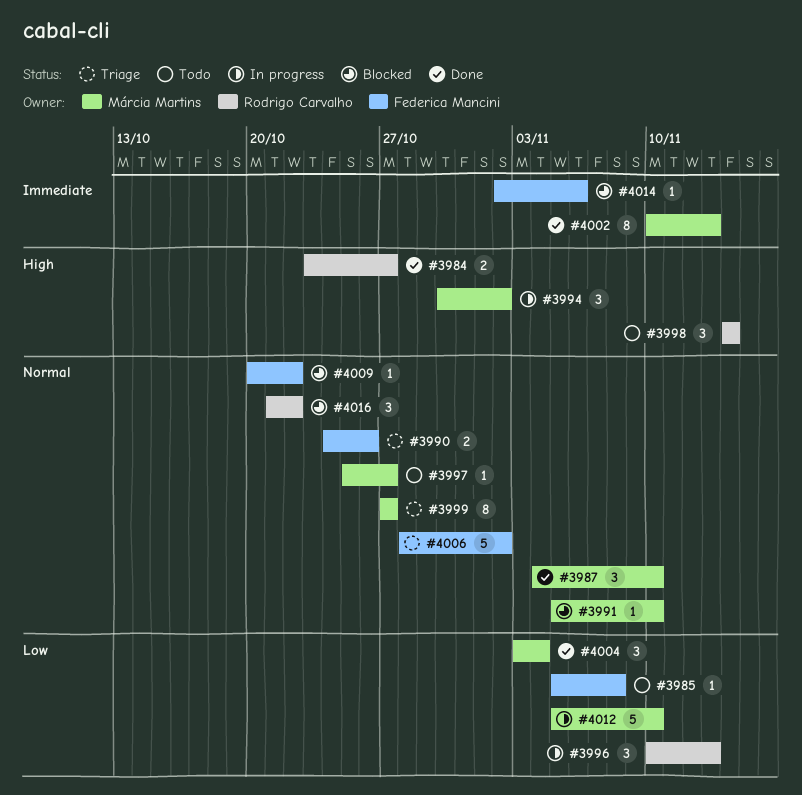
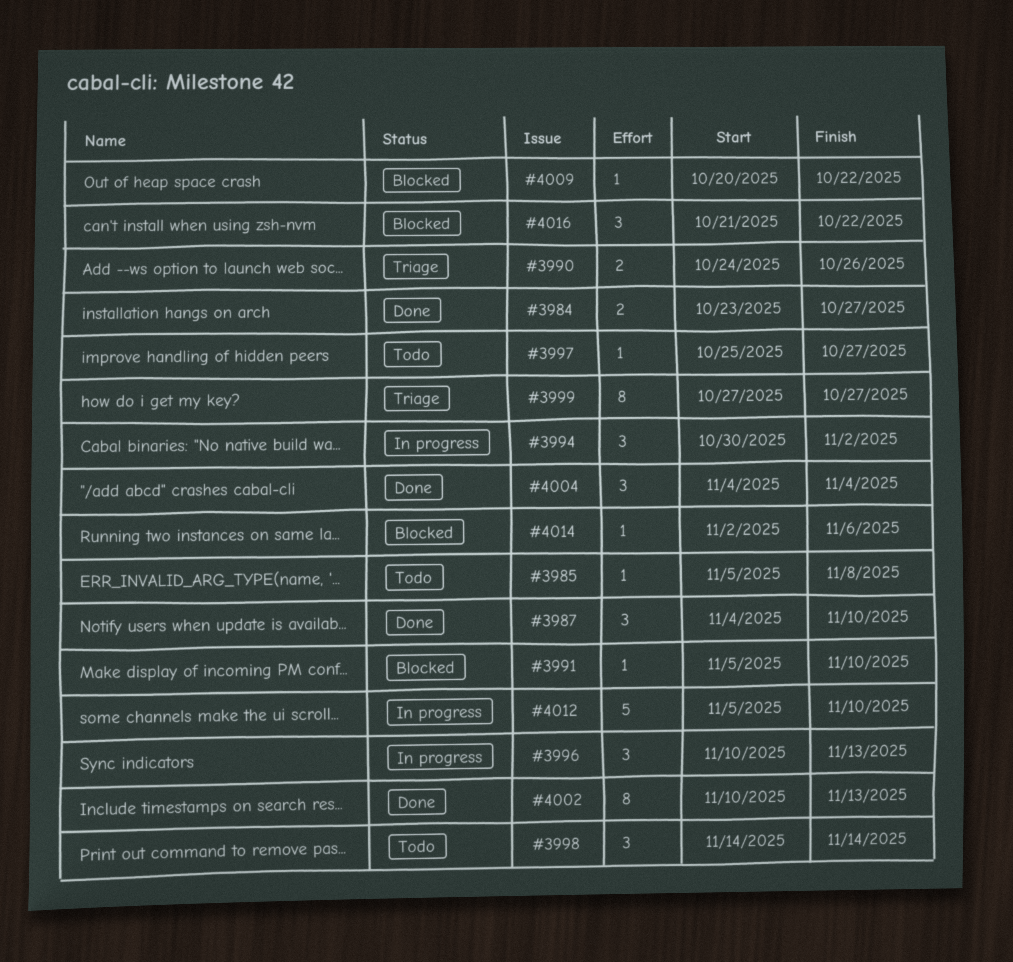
#4004, start: Nov 3 -> Nov 4
#4006: present -> none

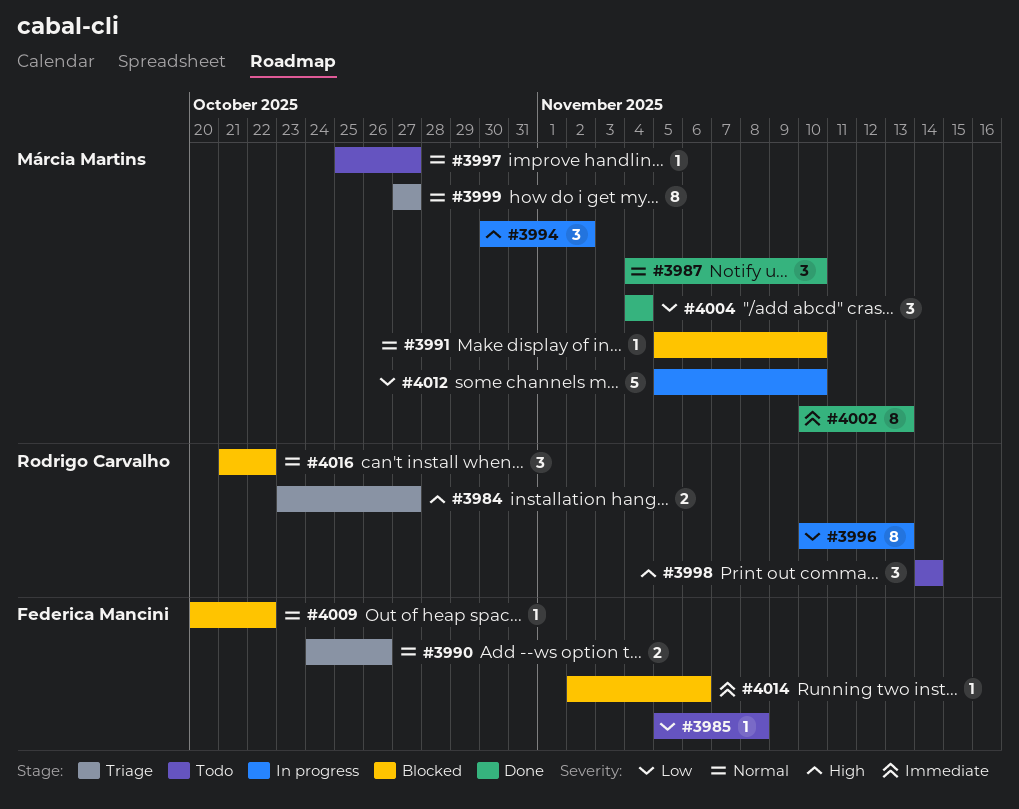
#3984, status: Done -> Triage
#3996, estimate: 3 -> 8

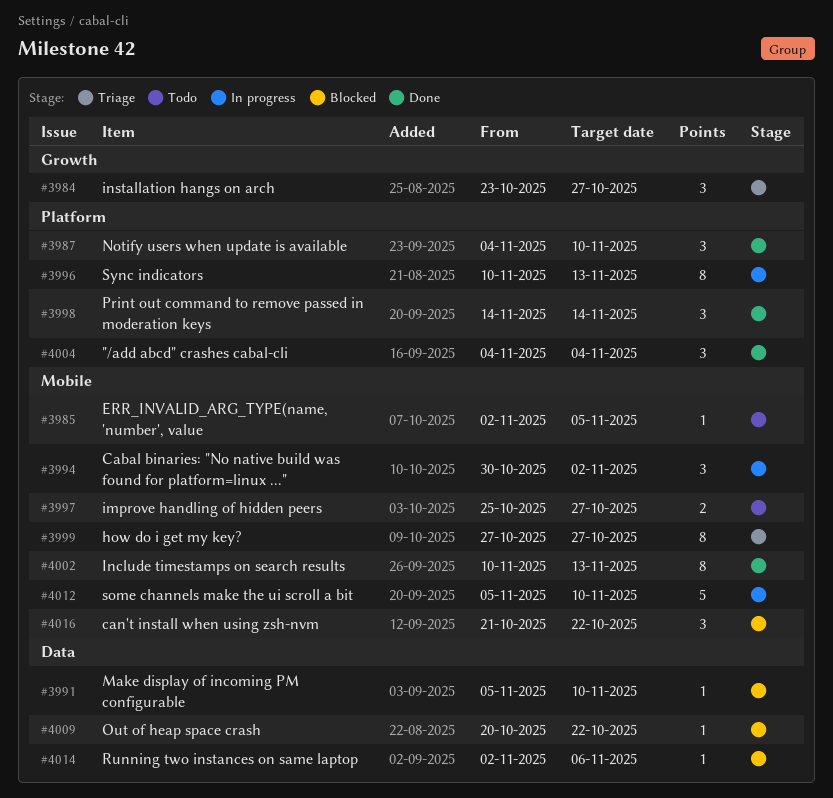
#3984, estimate: 2 -> 3
#3985, start: Nov 5 -> Nov 2
#3985, due: Nov 8 -> Nov 5
#3990: present -> none
#3997, estimate: 1 -> 2
#3998, status: Todo -> Done

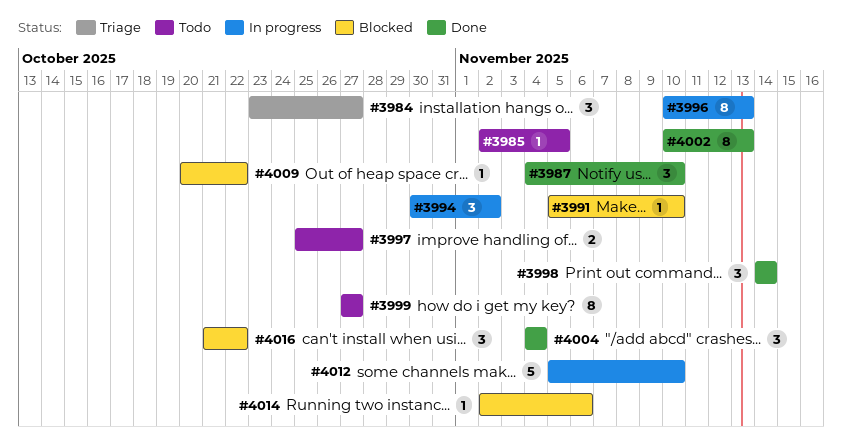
#3999, status: Triage -> Todo

